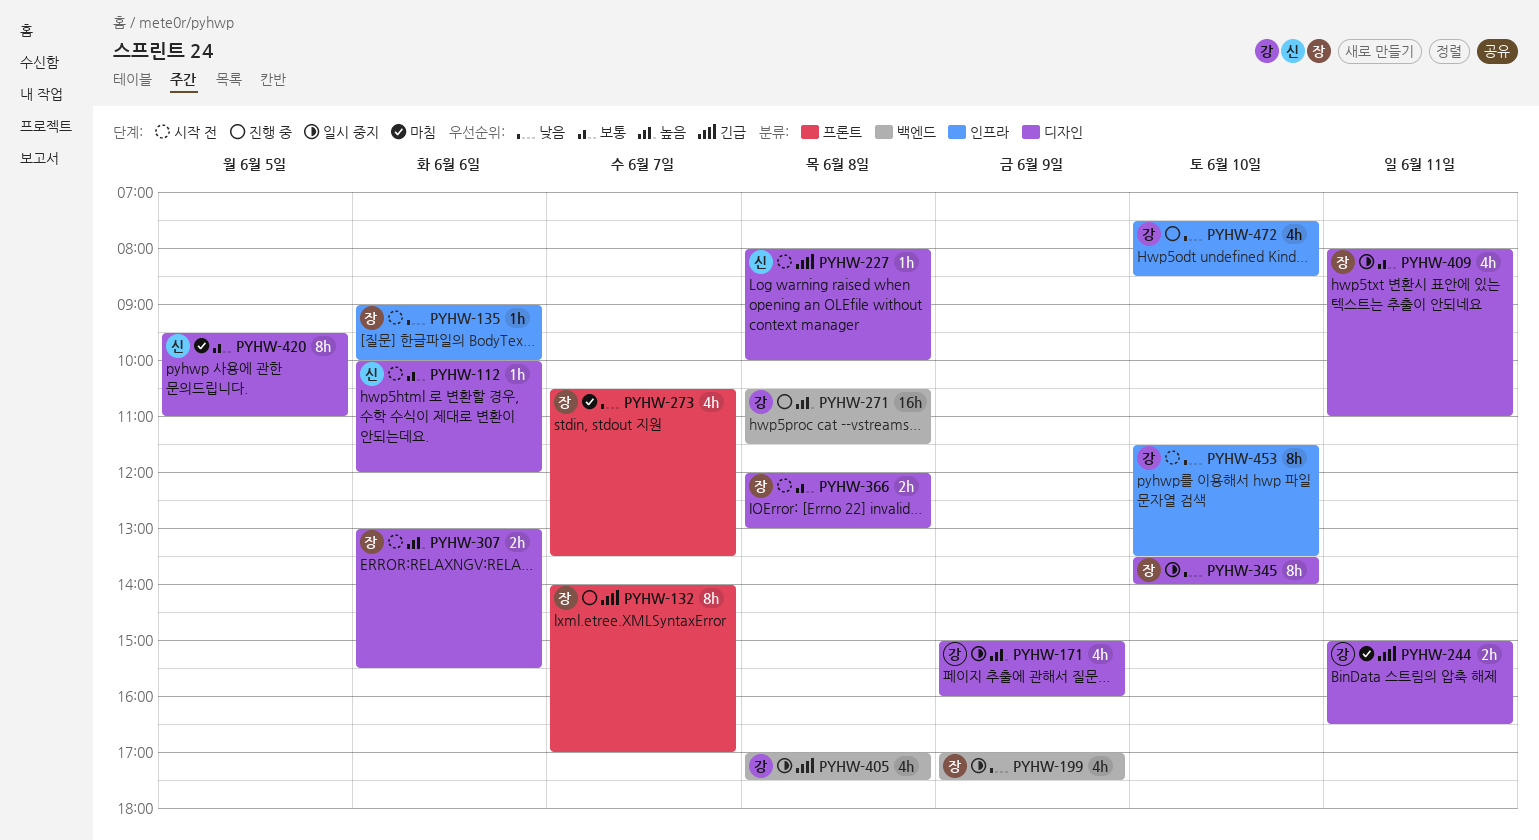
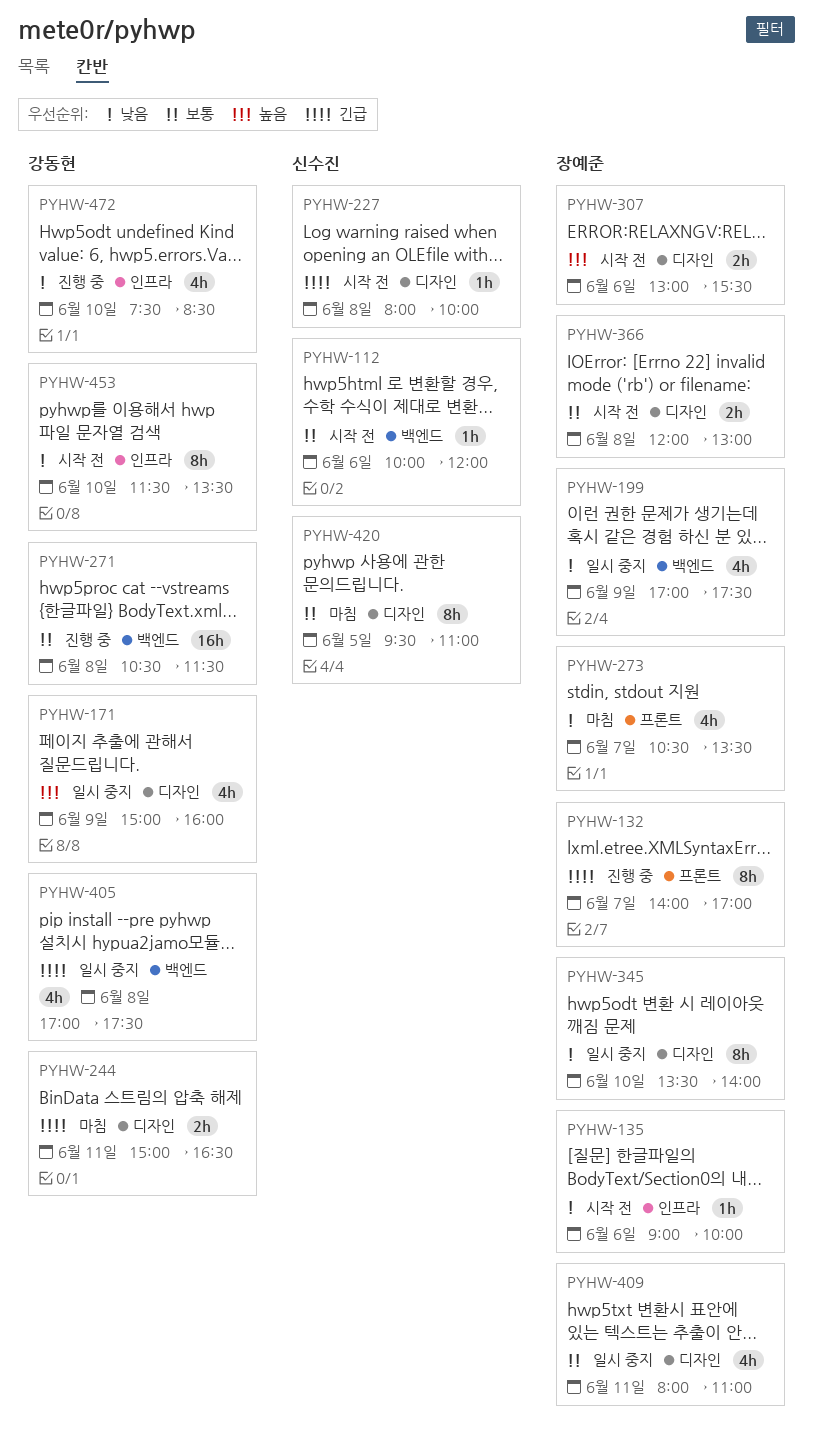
PYHW-112, label: 디자인 -> 백엔드
PYHW-271, priority: 높음 -> 보통

